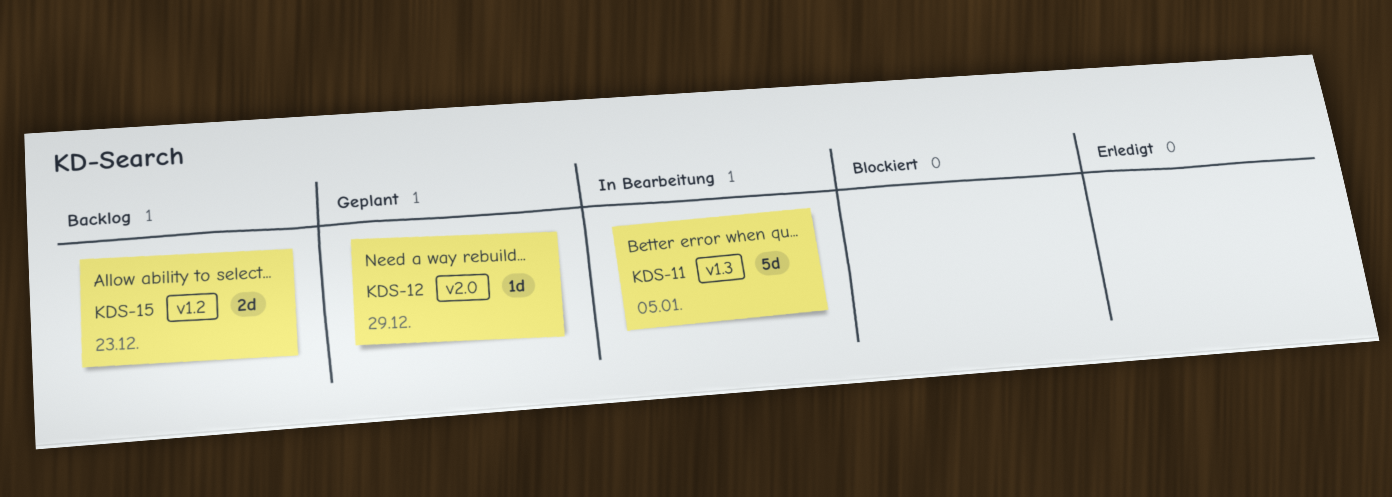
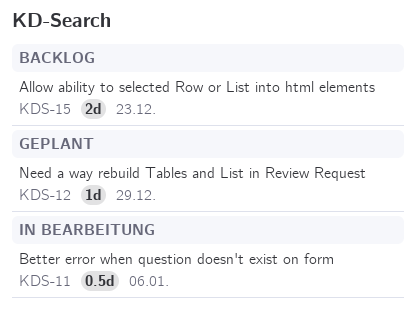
KDS-11, estimate: 5d -> 0.5d
KDS-11, due: Jan 5 -> Jan 6

